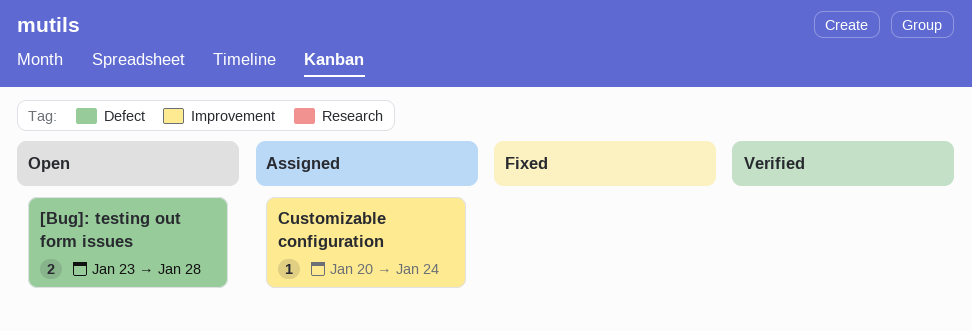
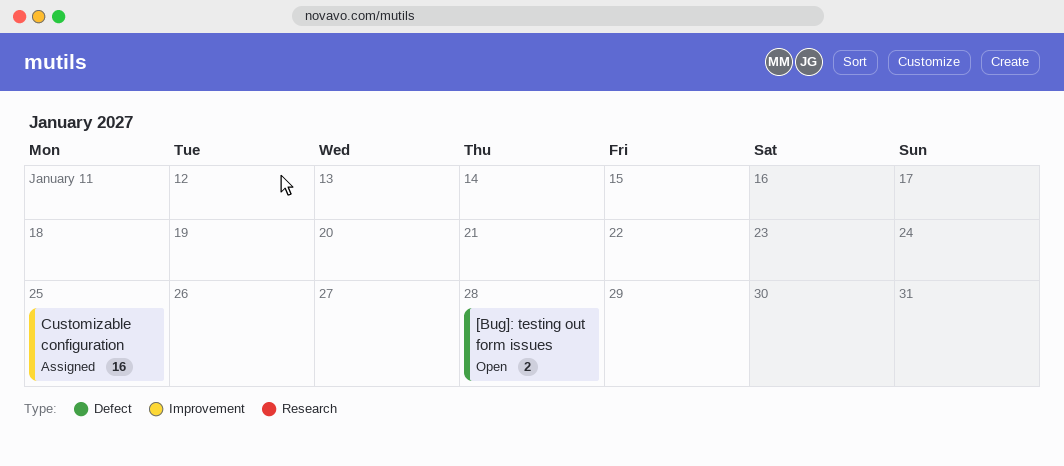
Customizable configuration, estimate: 1 -> 16
Customizable configuration, due: Jan 24 -> Jan 25

